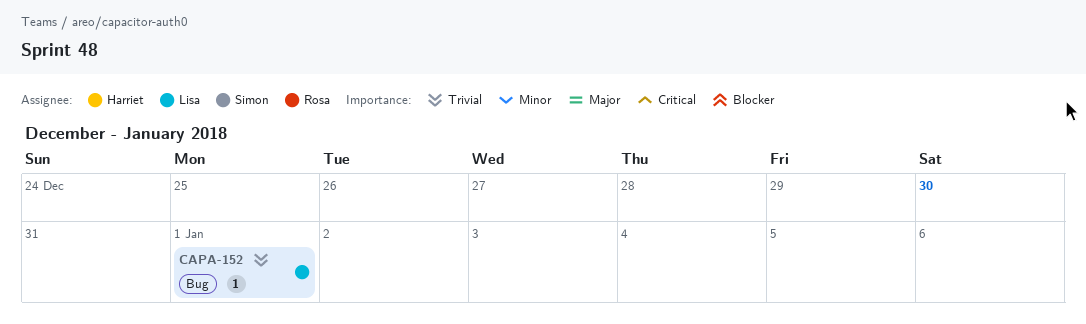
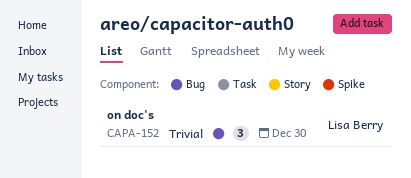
CAPA-152, estimate: 1 -> 3
CAPA-152, due: Jan 1 -> Dec 30

